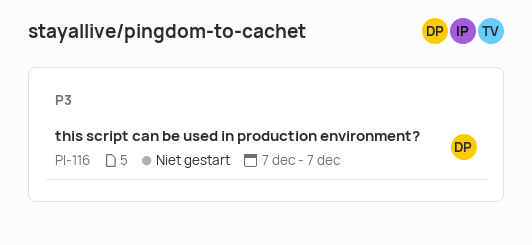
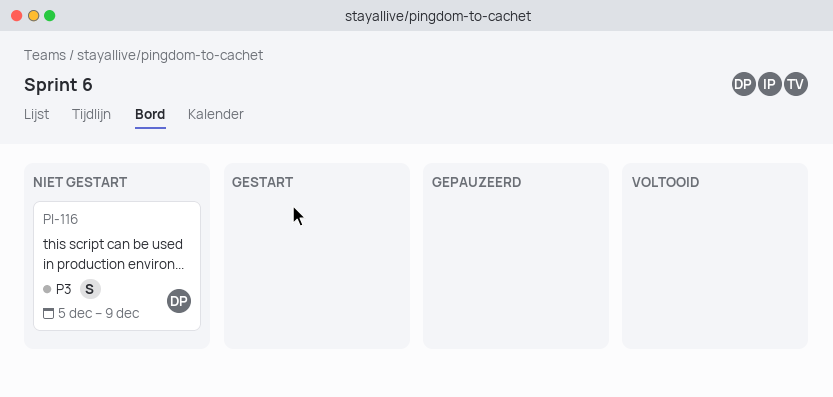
PI-116, start: Dec 7 -> Dec 5
PI-116, due: Dec 7 -> Dec 9

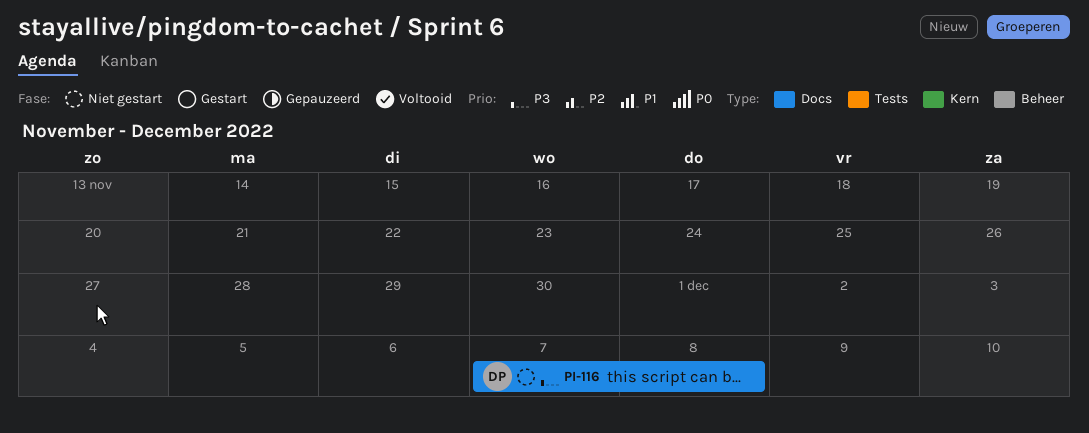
PI-116, start: Dec 5 -> Dec 7
PI-116, due: Dec 9 -> Dec 8

